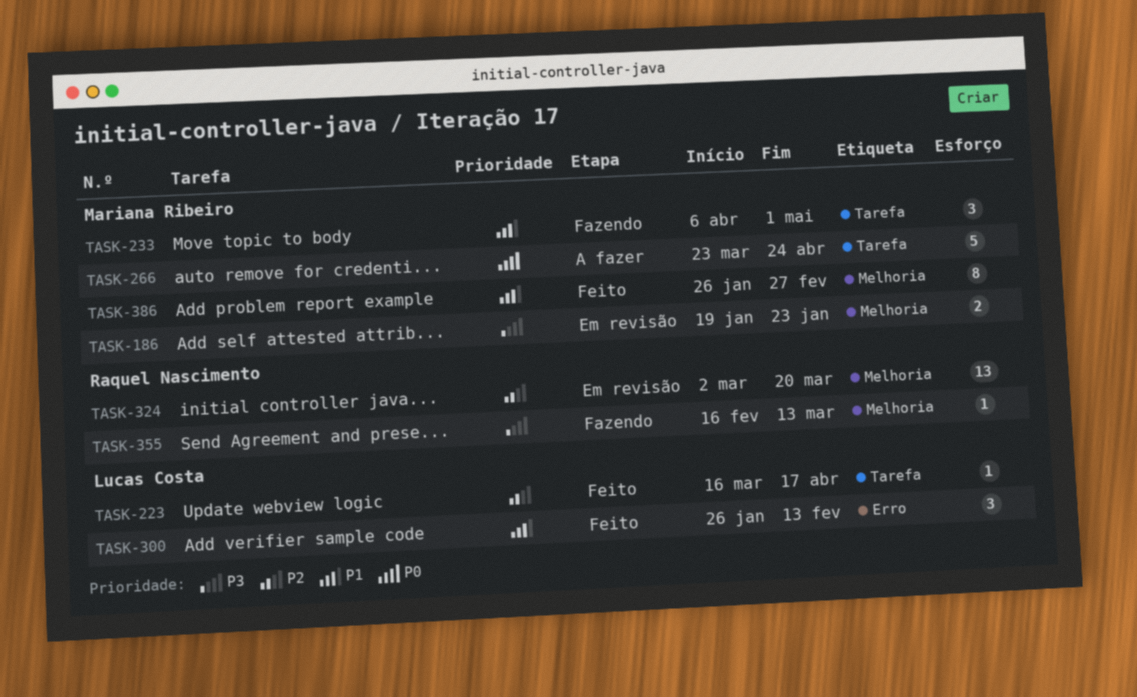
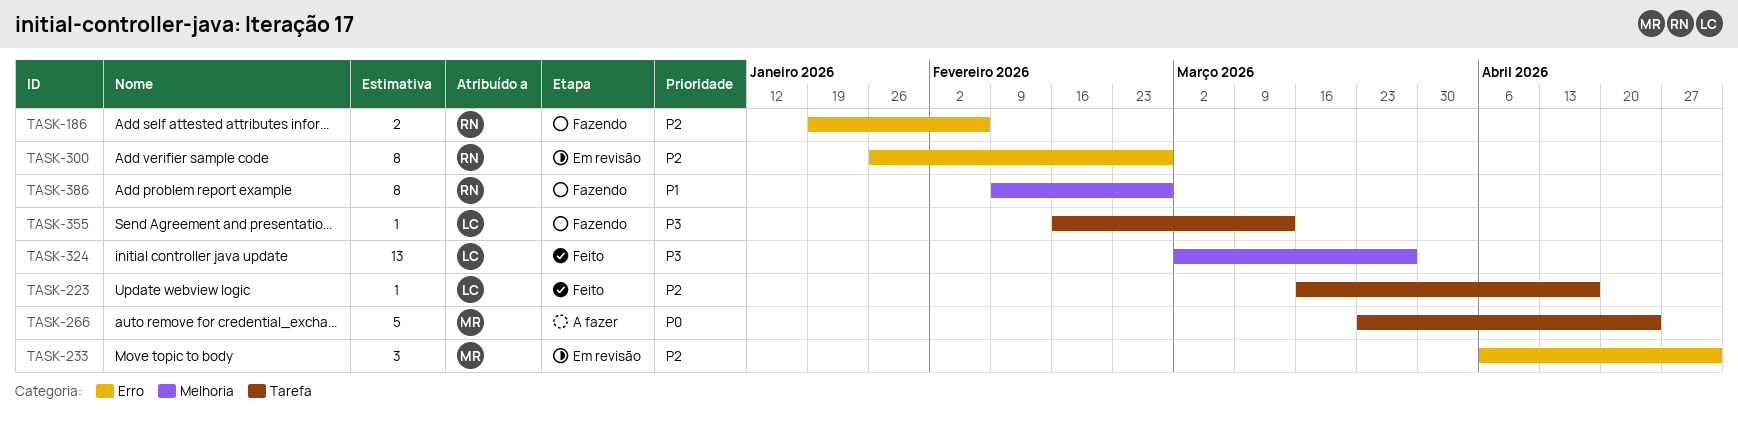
TASK-186, status: Em revisão -> Fazendo
TASK-186, owner: Mariana Ribeiro -> Raquel Nascimento
TASK-186, priority: P3 -> P2
TASK-186, label: Melhoria -> Erro
TASK-186, due: Jan 23 -> Feb 6
TASK-233, status: Fazendo -> Em revisão
TASK-233, priority: P1 -> P2
TASK-233, label: Tarefa -> Erro
TASK-300, status: Feito -> Em revisão
TASK-300, owner: Lucas Costa -> Raquel Nascimento
TASK-300, priority: P1 -> P2
TASK-300, estimate: 3 -> 8
TASK-300, due: Feb 13 -> Feb 27
TASK-324, status: Em revisão -> Feito
TASK-324, owner: Raquel Nascimento -> Lucas Costa
TASK-324, priority: P2 -> P3
TASK-324, due: Mar 20 -> Mar 27
TASK-355, owner: Raquel Nascimento -> Lucas Costa
TASK-355, label: Melhoria -> Tarefa
TASK-386, status: Feito -> Fazendo
TASK-386, owner: Mariana Ribeiro -> Raquel Nascimento
TASK-386, start: Jan 26 -> Feb 9

